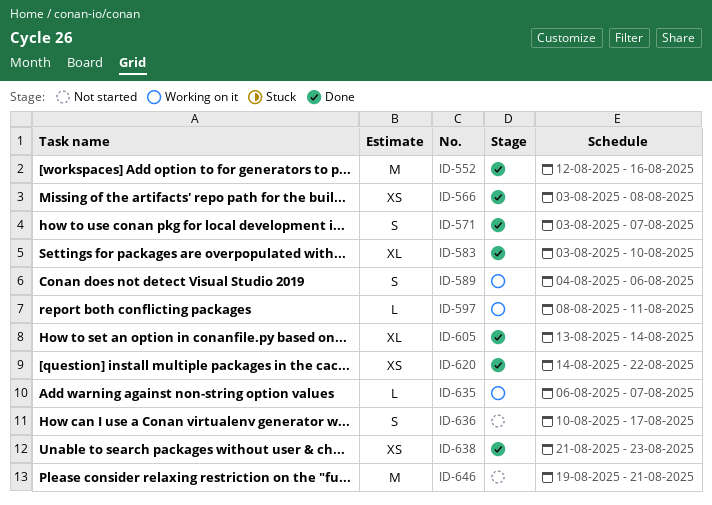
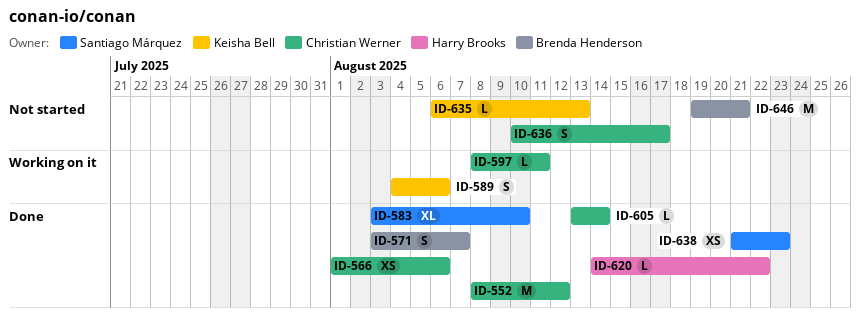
ID-552, start: Aug 12 -> Aug 8
ID-552, due: Aug 16 -> Aug 12
ID-566, start: Aug 3 -> Aug 1
ID-566, due: Aug 8 -> Aug 6
ID-605, estimate: XL -> L
ID-620, estimate: XS -> L
ID-635, status: Working on it -> Not started
ID-635, due: Aug 7 -> Aug 13

